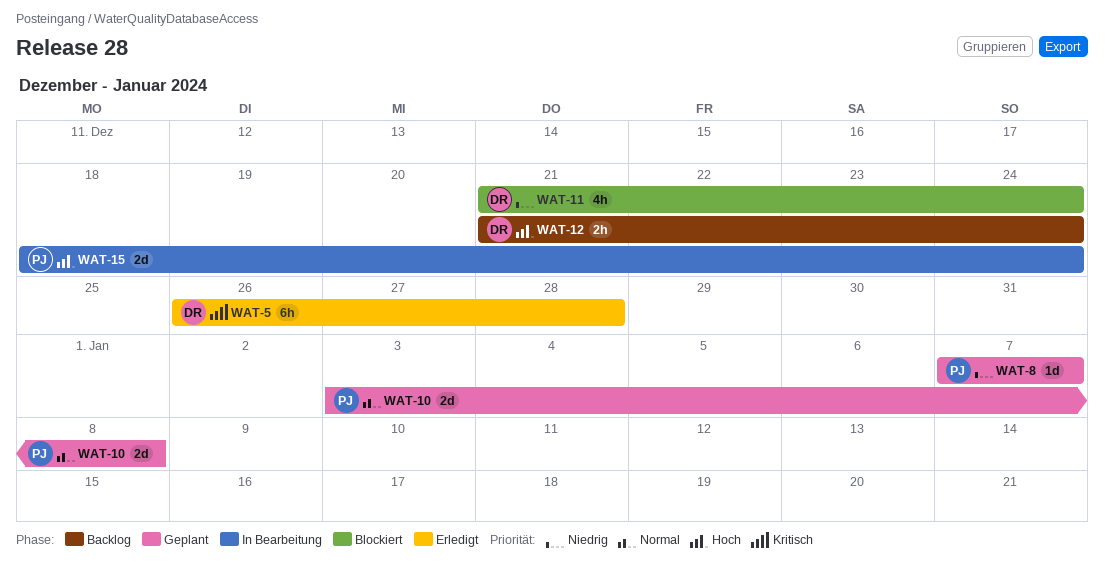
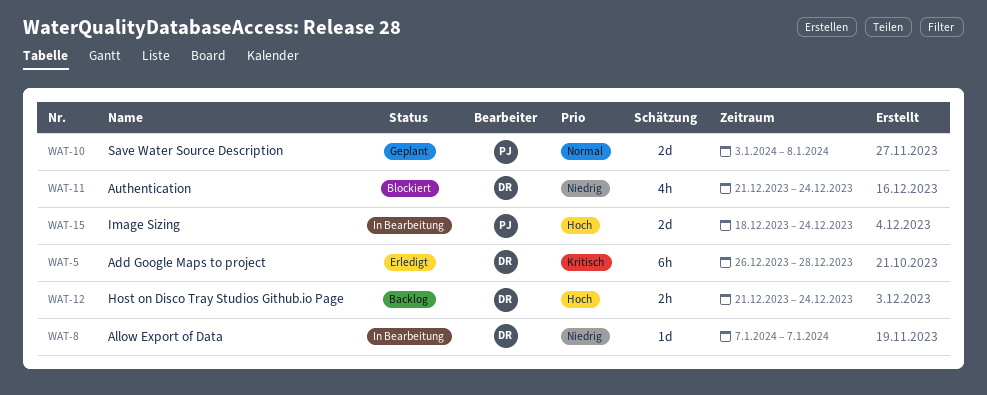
WAT-8, status: Geplant -> In Bearbeitung
WAT-8, owner: PJ -> DR

